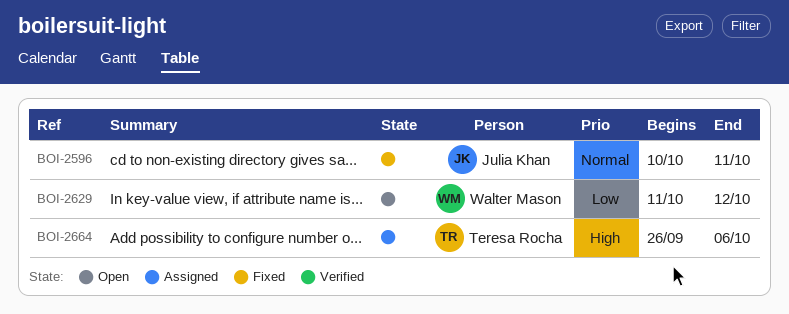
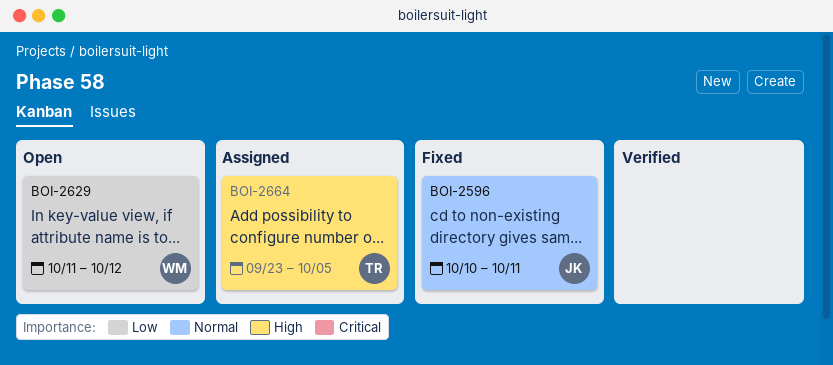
BOI-2664, start: Sep 26 -> Sep 23
BOI-2664, due: Oct 6 -> Oct 5

